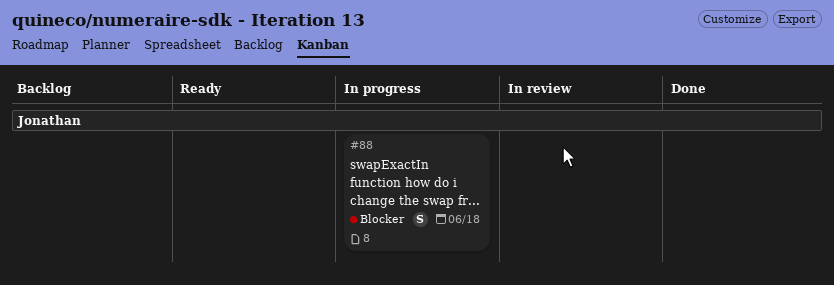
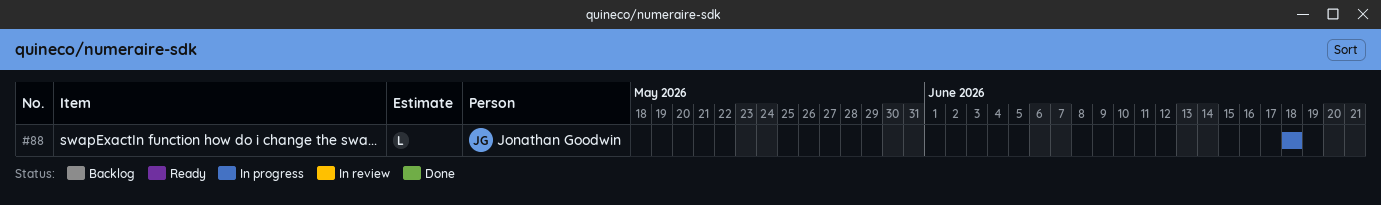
#88, estimate: S -> L

